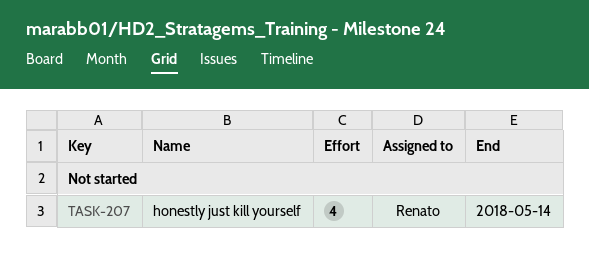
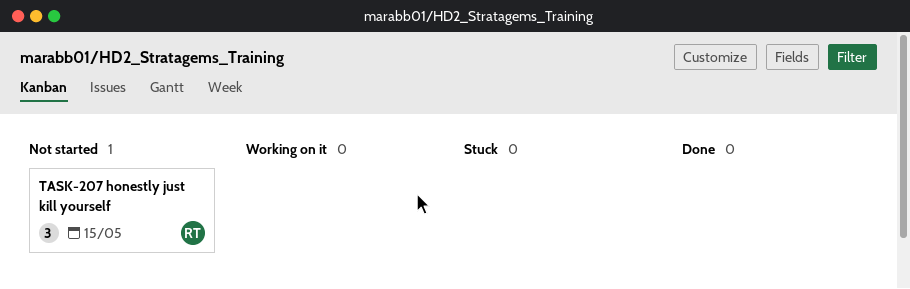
TASK-207, estimate: 4 -> 3
TASK-207, due: May 14 -> May 15

